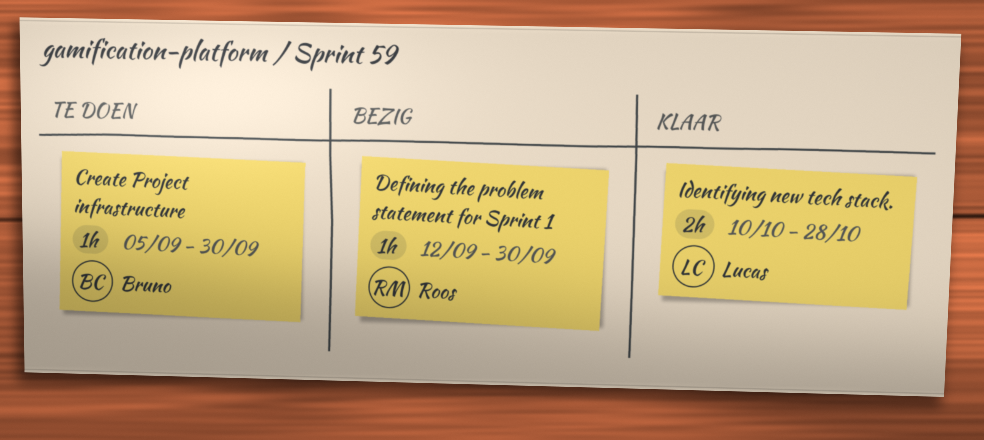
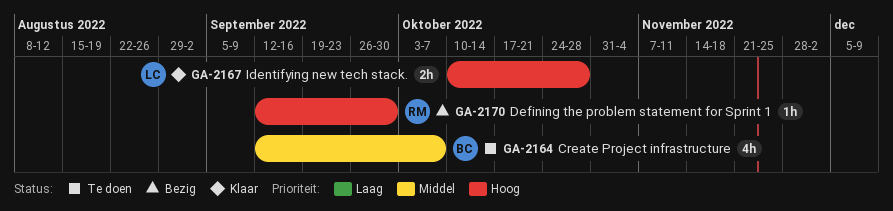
Create Project infrastructure, estimate: 1h -> 4h
Create Project infrastructure, start: Sep 5 -> Sep 12
Create Project infrastructure, due: Sep 30 -> Oct 7

